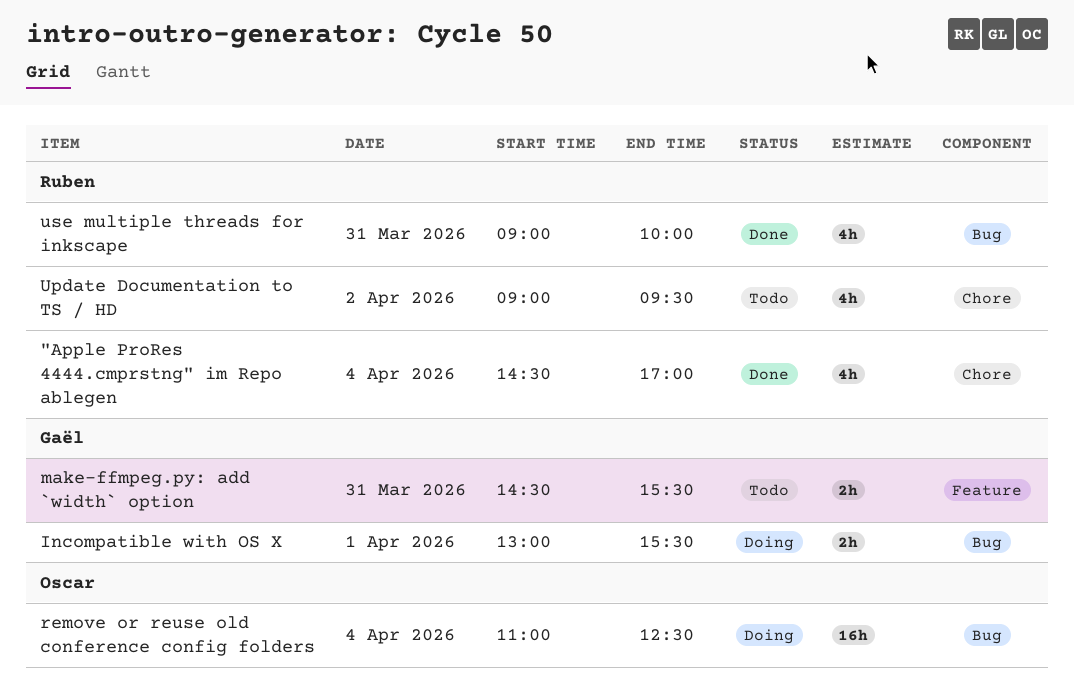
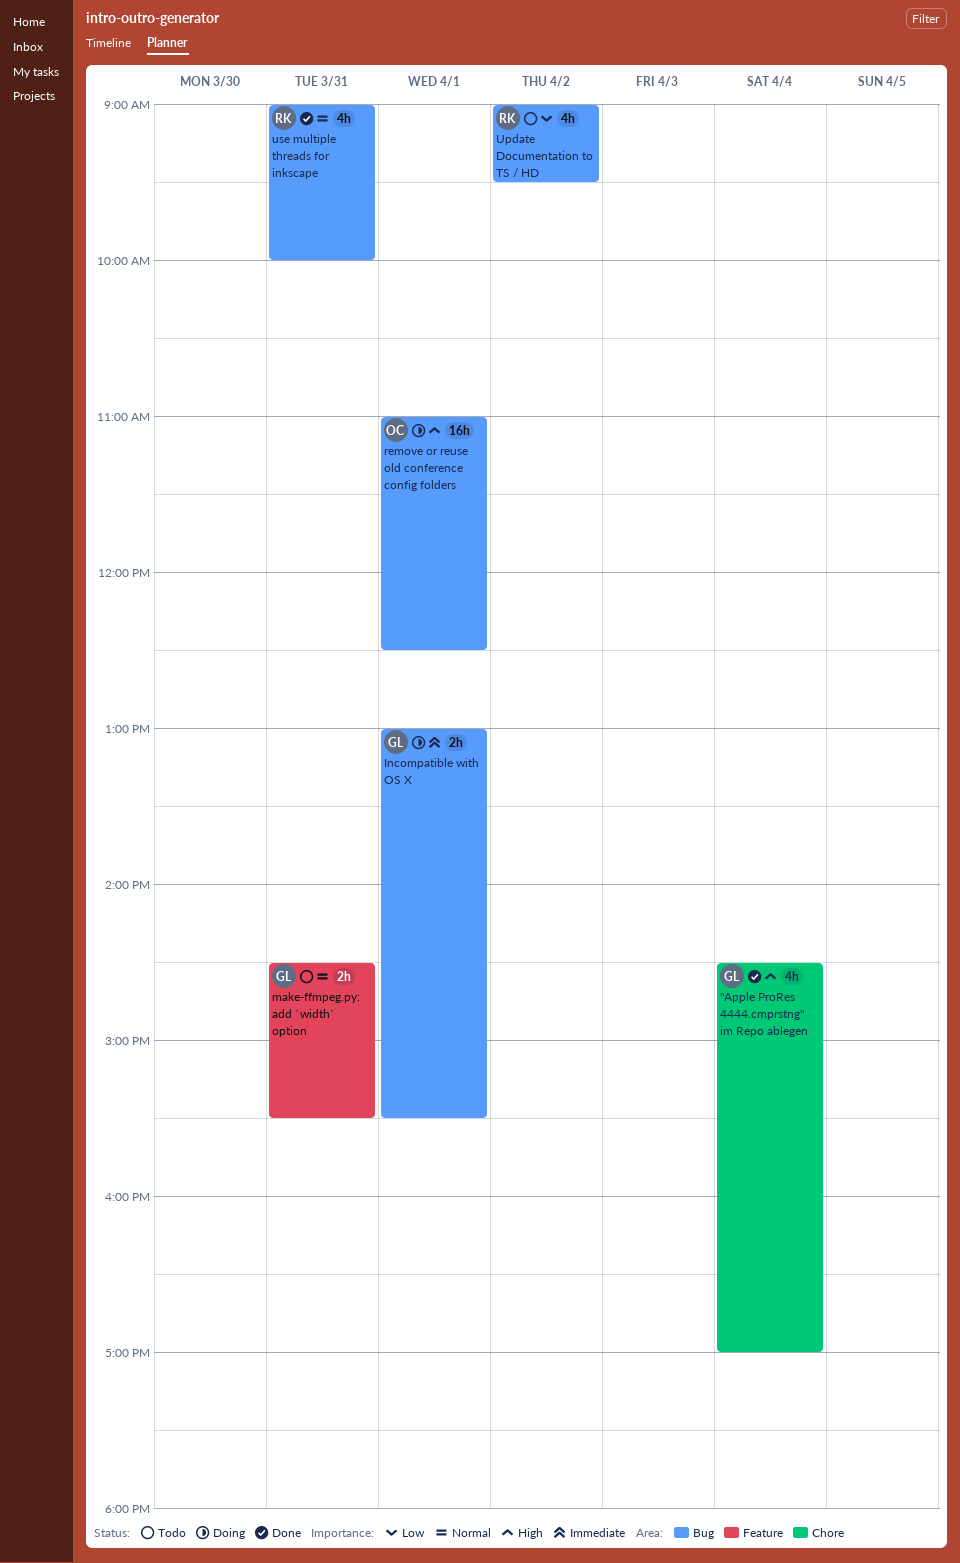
"Apple ProRes 4444.cmprstng" im Repo ablegen, owner: Ruben -> Gaël
remove or reuse old conference config folders, day: Apr 4 -> Apr 1
Update Documentation to TS / HD, label: Chore -> Bug

